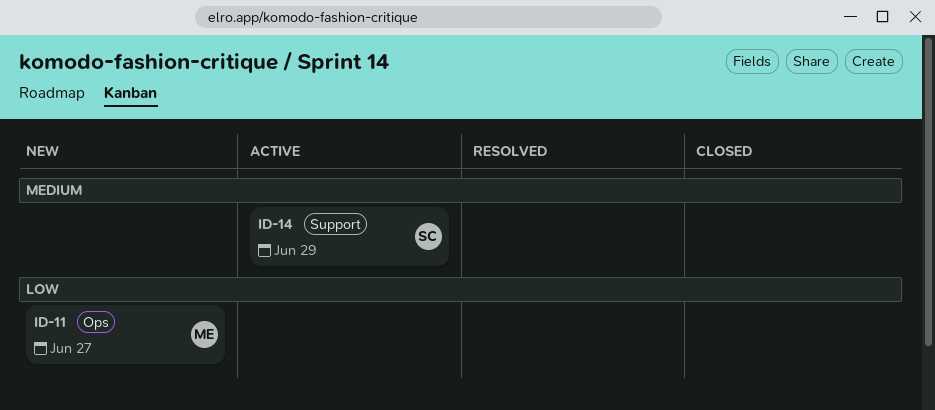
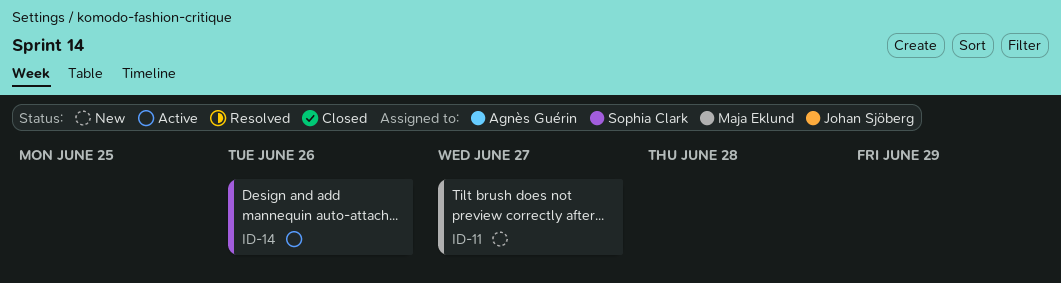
ID-14, due: Jun 29 -> Jun 26

